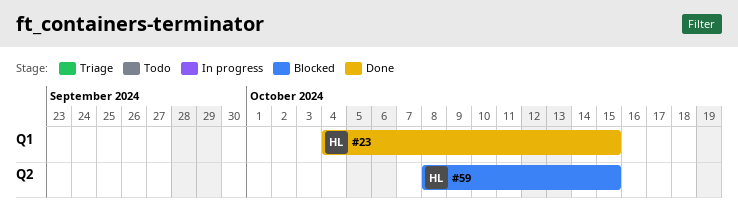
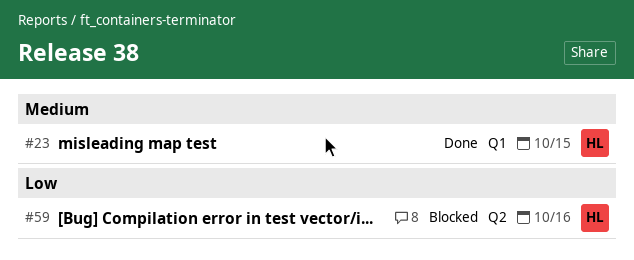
#59, due: Oct 15 -> Oct 16

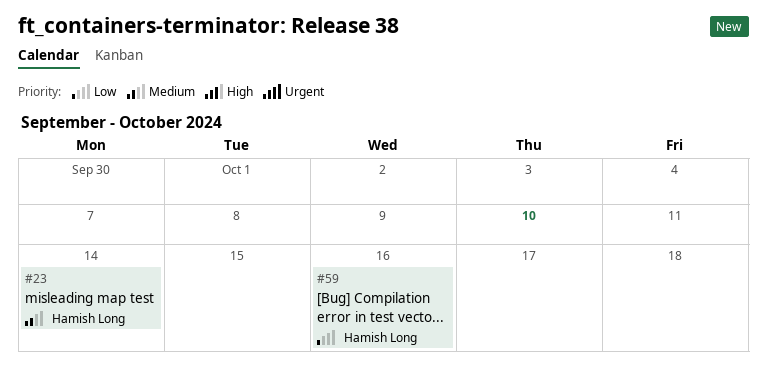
#23, due: Oct 15 -> Oct 14

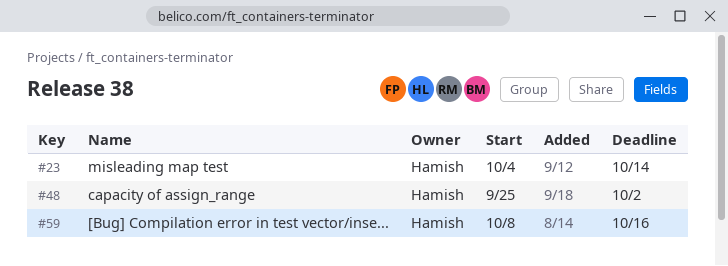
#48: none -> present

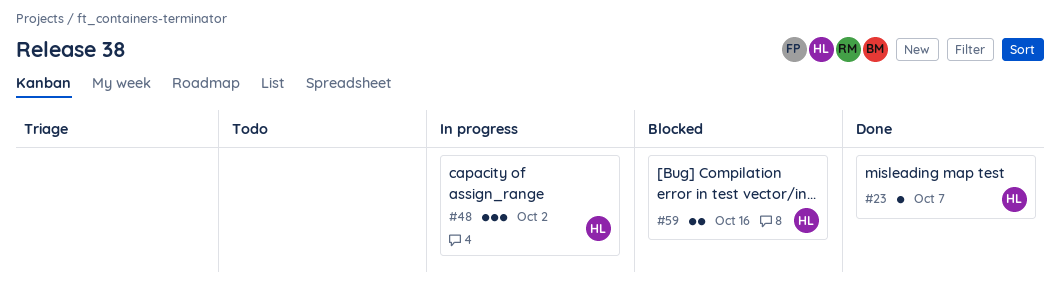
#23, due: Oct 14 -> Oct 7

